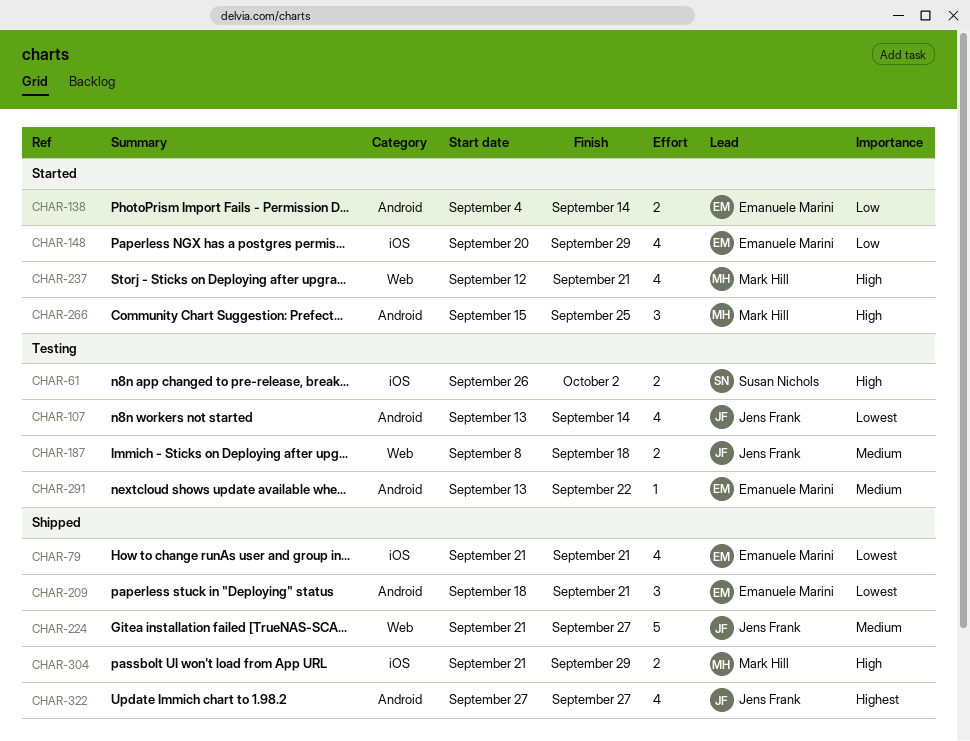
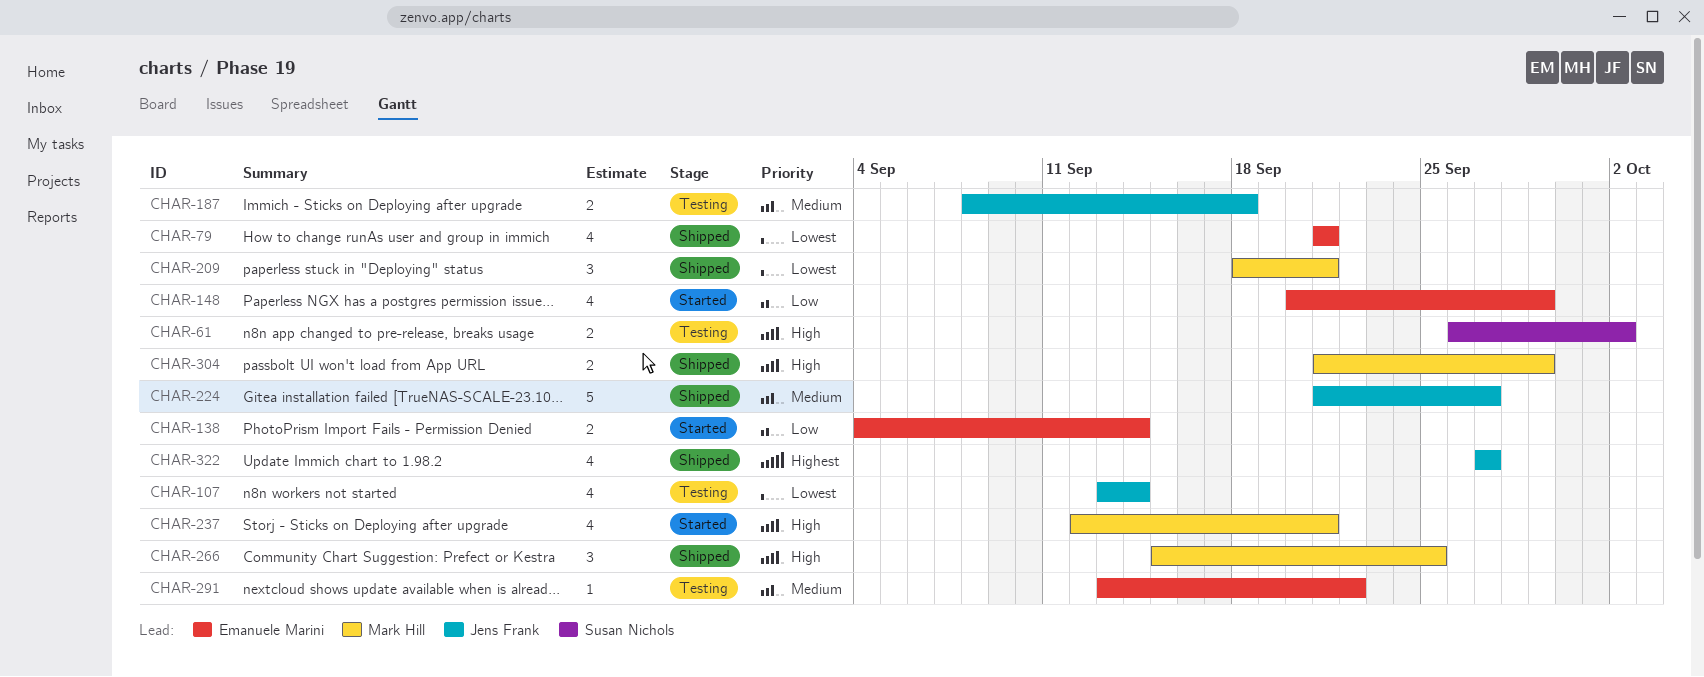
CHAR-209, owner: Emanuele Marini -> Mark Hill
CHAR-266, status: Started -> Shipped

